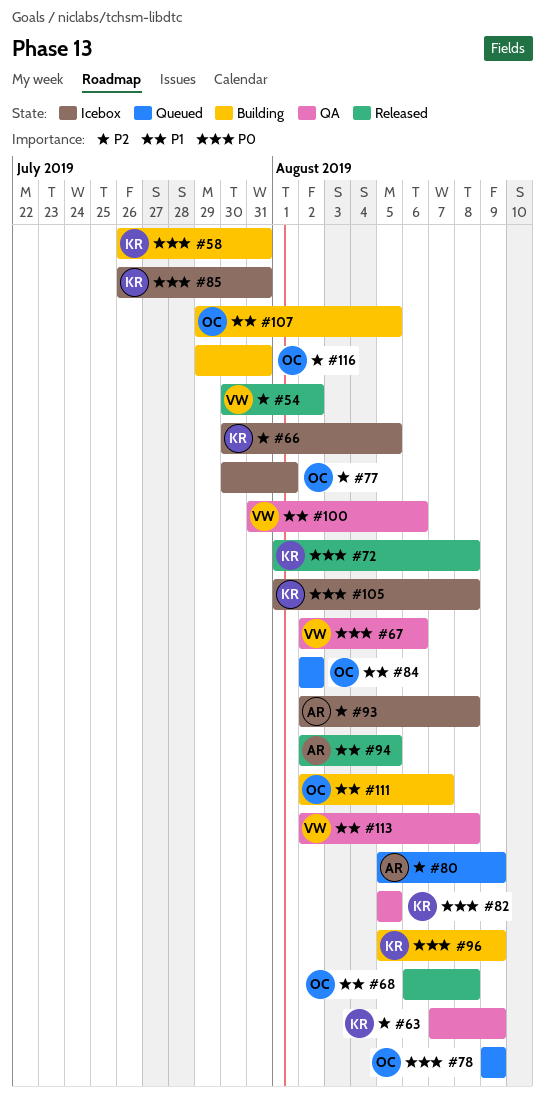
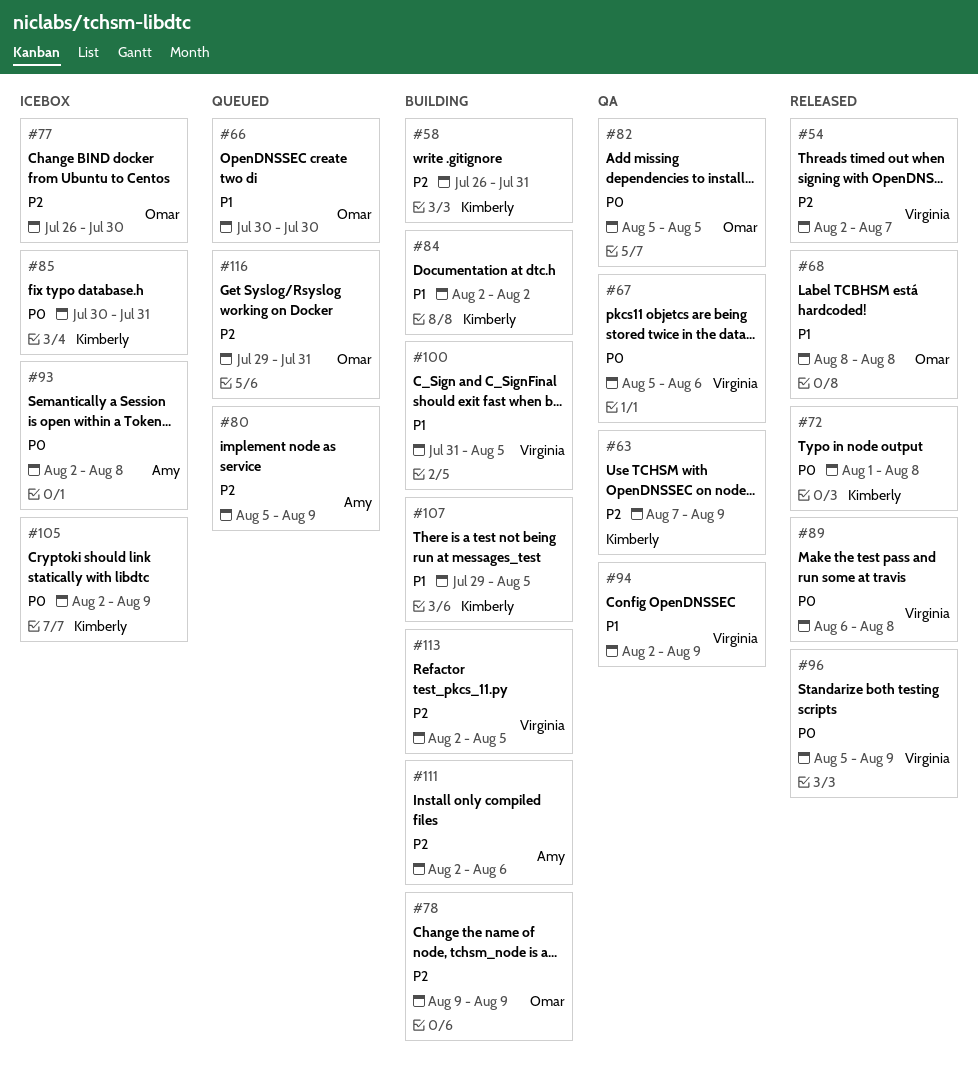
#54, start: Jul 30 -> Aug 2
#54, due: Aug 2 -> Aug 7
#58, priority: P0 -> P2
#66, status: Icebox -> Queued
#66, owner: Kimberly -> Omar
#66, priority: P2 -> P1
#66, due: Aug 5 -> Jul 30
#67, start: Aug 2 -> Aug 5
#68, start: Aug 6 -> Aug 8
#77, start: Jul 30 -> Jul 26
#77, due: Aug 1 -> Jul 30
#78, status: Queued -> Building
#78, priority: P0 -> P2
#82, owner: Kimberly -> Omar
#84, status: Queued -> Building
#84, owner: Omar -> Kimberly
#85, start: Jul 26 -> Jul 30
#89: none -> present
#93, priority: P2 -> P0
#94, status: Released -> QA
#94, owner: Amy -> Virginia
#94, due: Aug 5 -> Aug 9
#96, status: Building -> Released
#96, owner: Kimberly -> Virginia
#100, status: QA -> Building
#100, due: Aug 6 -> Aug 5
#105, start: Aug 1 -> Aug 2
#105, due: Aug 8 -> Aug 9
#107, owner: Omar -> Kimberly
#111, owner: Omar -> Amy
#111, priority: P1 -> P2
#111, due: Aug 7 -> Aug 6
#113, status: QA -> Building
#113, priority: P1 -> P2
#113, due: Aug 8 -> Aug 5
#116, status: Building -> Queued

